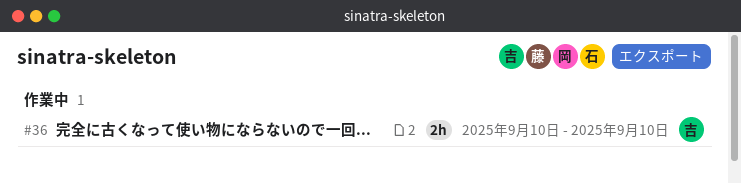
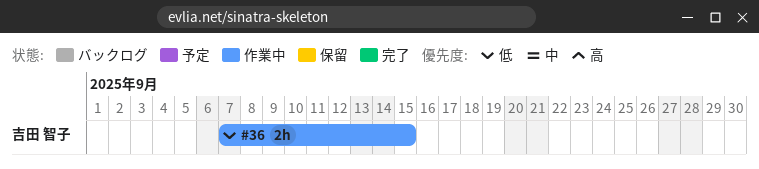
#36, start: Sep 10 -> Sep 7
#36, due: Sep 10 -> Sep 15

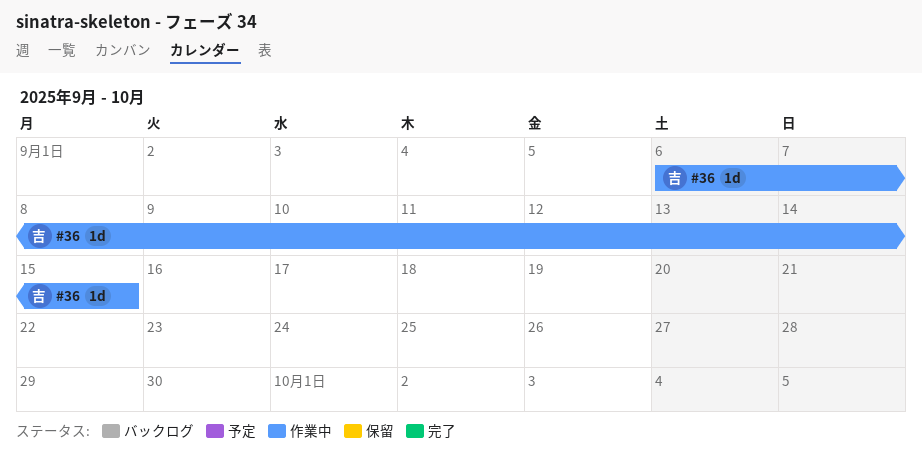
#36, estimate: 2h -> 1d
#36, start: Sep 7 -> Sep 6

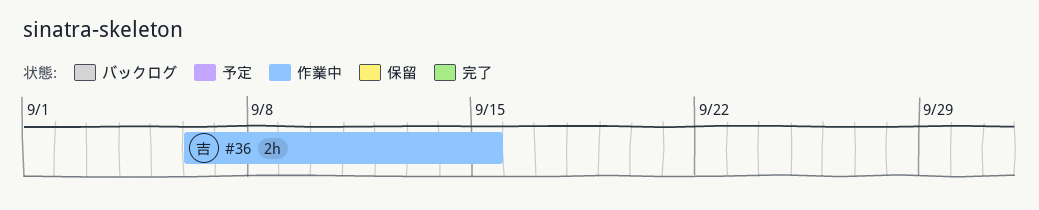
#36, estimate: 1d -> 2h

